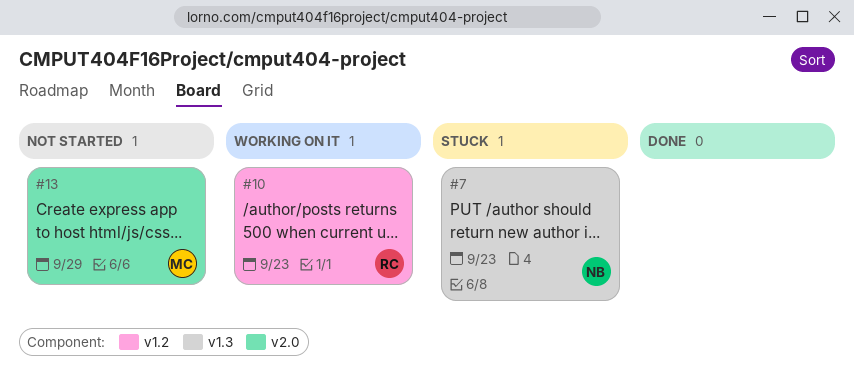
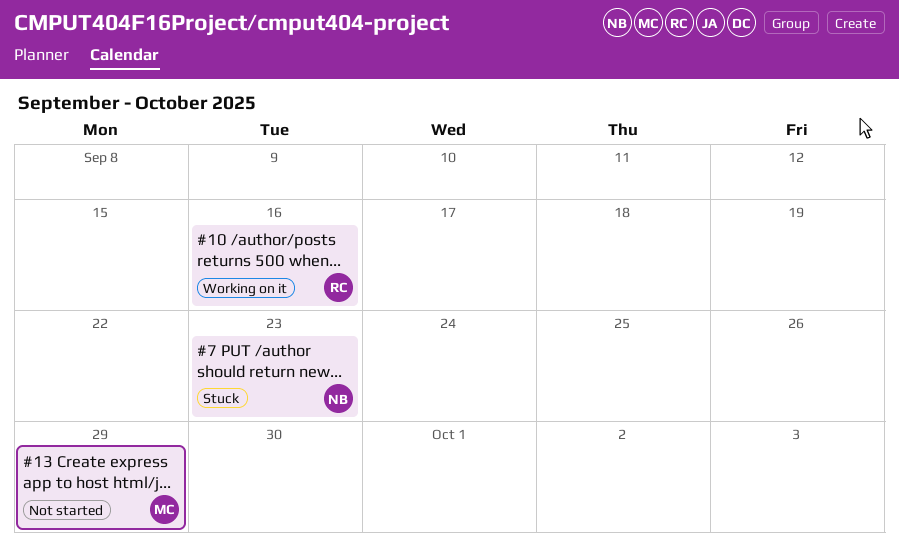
#10, due: Sep 23 -> Sep 16

